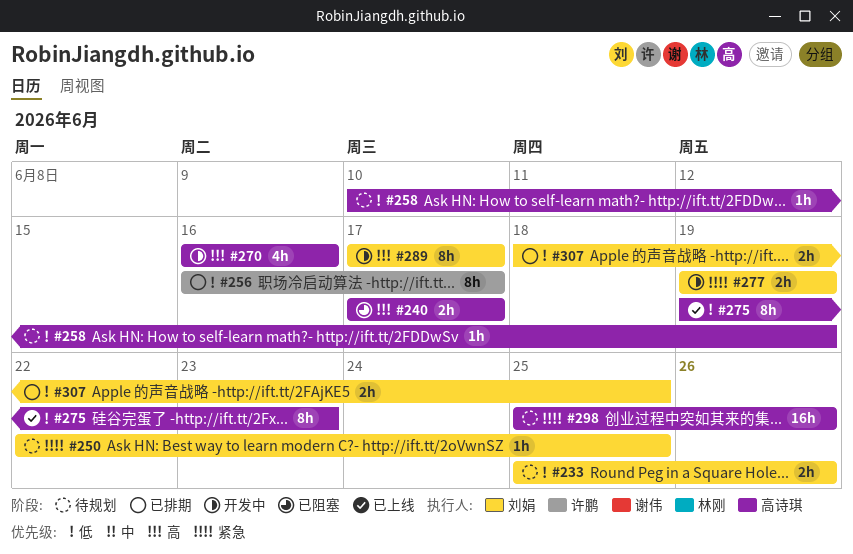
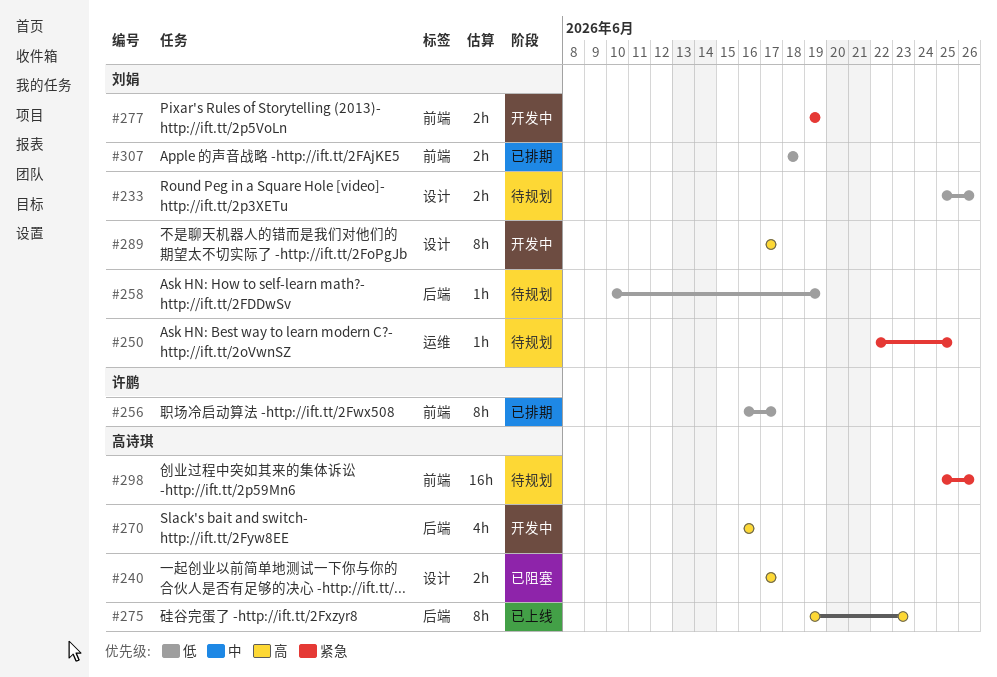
#258, owner: 高诗琪 -> 刘娟
#275, priority: 低 -> 高
#307, due: Jun 25 -> Jun 18

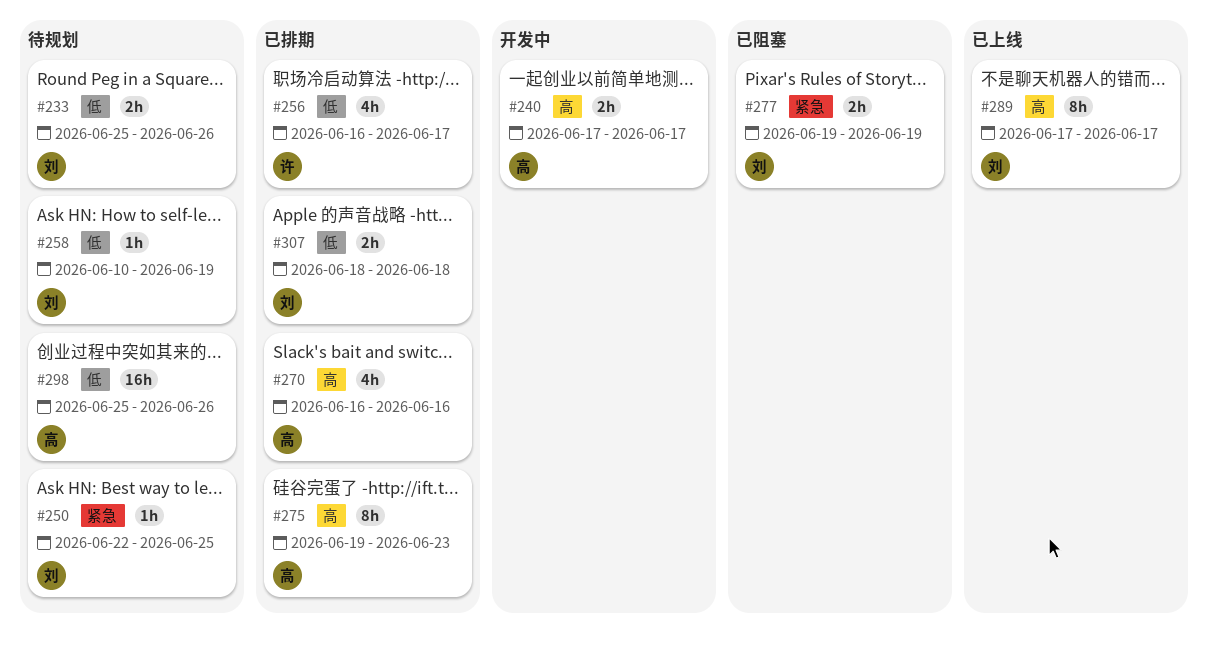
#240, status: 已阻塞 -> 开发中
#256, estimate: 8h -> 4h
#270, status: 开发中 -> 已排期
#275, status: 已上线 -> 已排期
#277, status: 开发中 -> 已阻塞
#289, status: 开发中 -> 已上线
#298, priority: 紧急 -> 低

